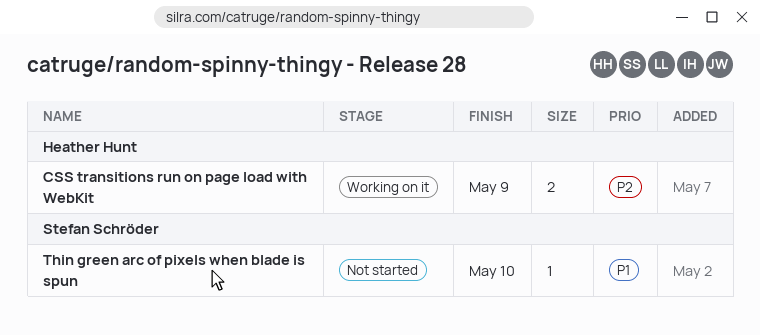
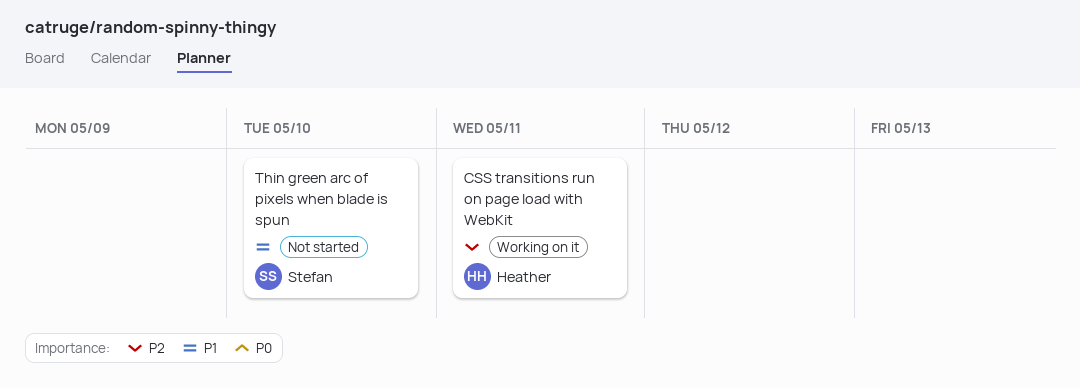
CSS transitions run on page load with WebKit, due: May 9 -> May 11

